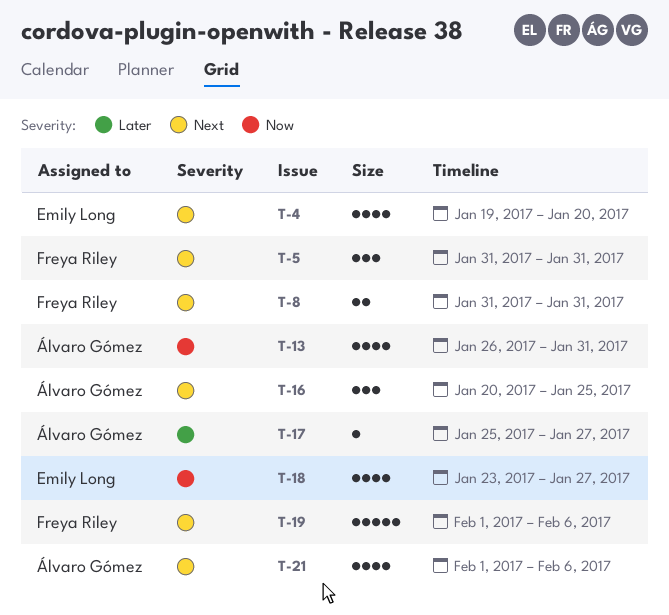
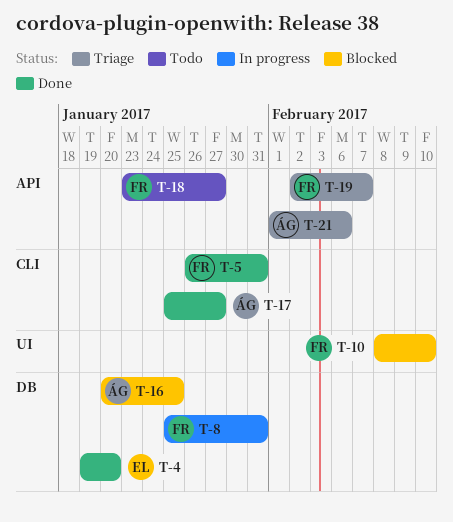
T-5, start: Jan 31 -> Jan 26
T-8, start: Jan 31 -> Jan 25
T-10: none -> present
T-13: present -> none
T-18, owner: Emily Long -> Freya Riley
T-19, start: Feb 1 -> Feb 2
T-19, due: Feb 6 -> Feb 7

